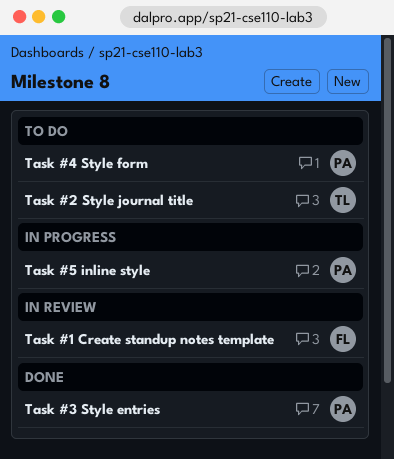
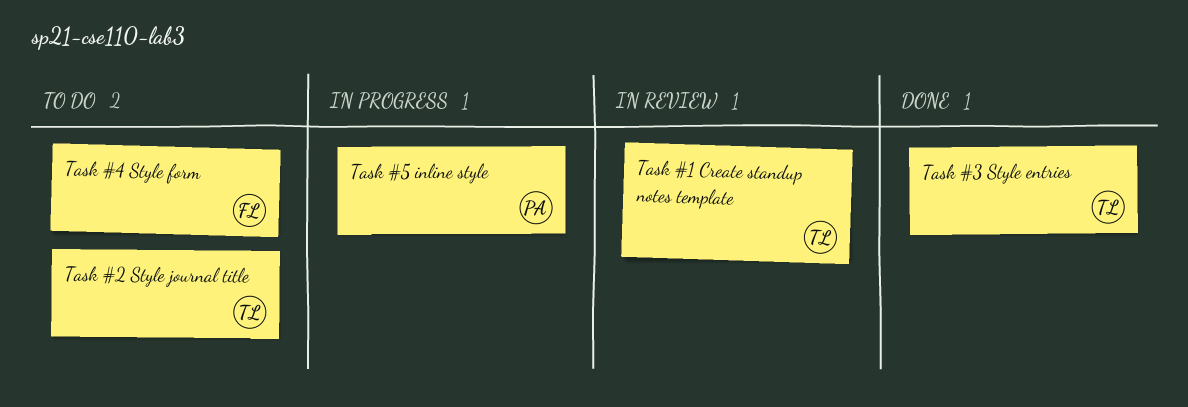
Task #1 Create standup notes template, owner: FL -> TL
Task #3 Style entries, owner: PA -> TL
Task #4 Style form, owner: PA -> FL

